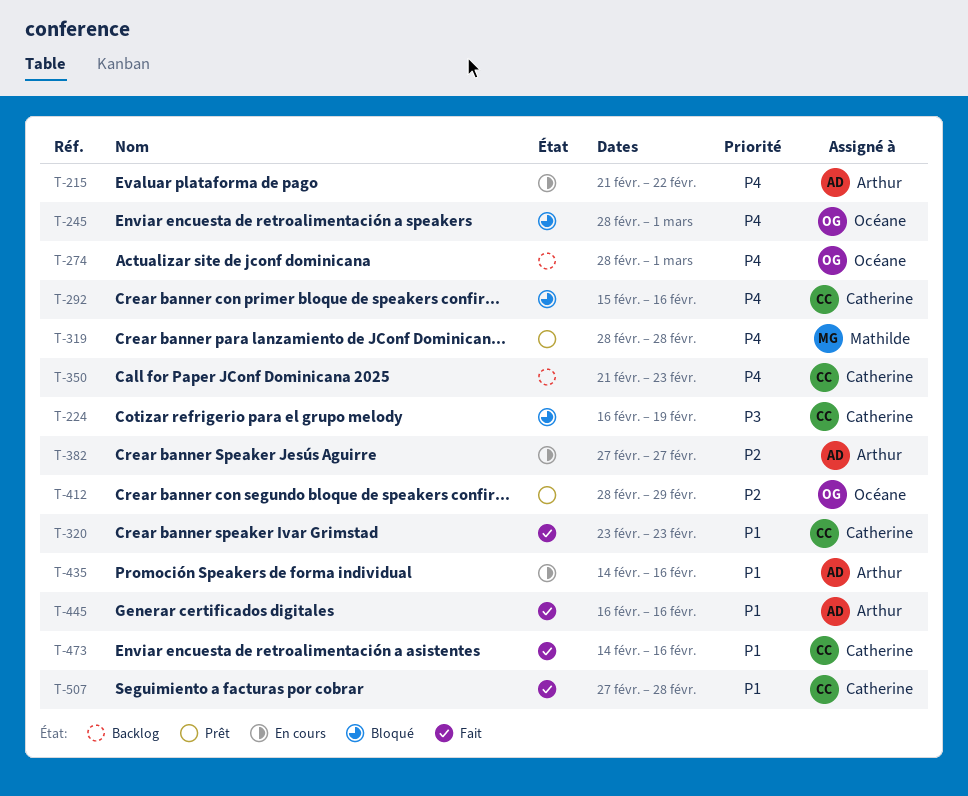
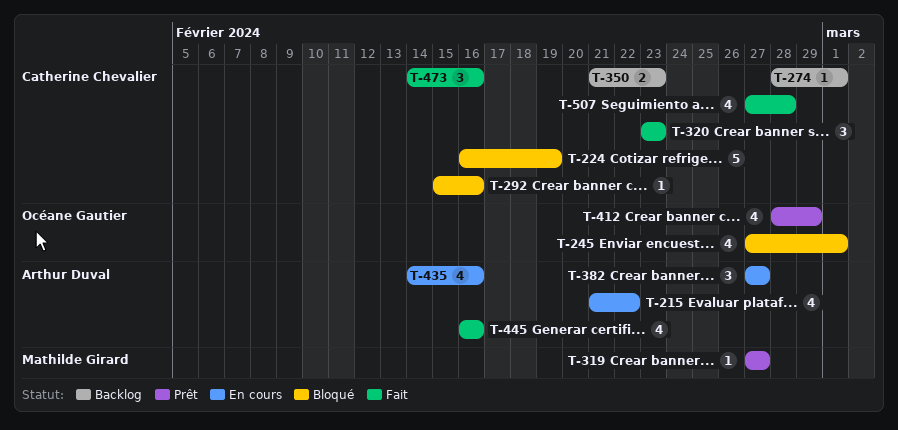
T-245, start: Feb 28 -> Feb 27
T-274, owner: Océane Gautier -> Catherine Chevalier
T-319, start: Feb 28 -> Feb 27
T-319, due: Feb 28 -> Feb 27

